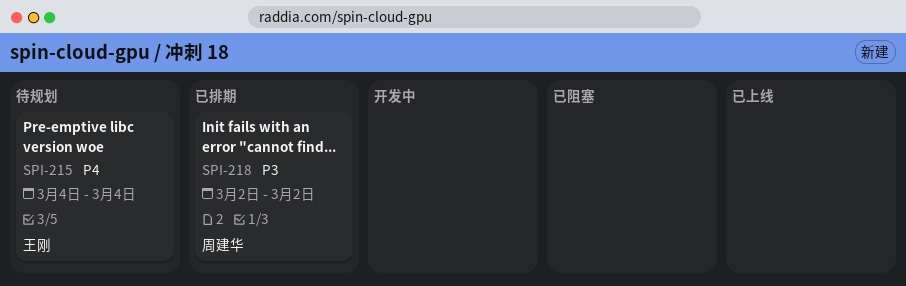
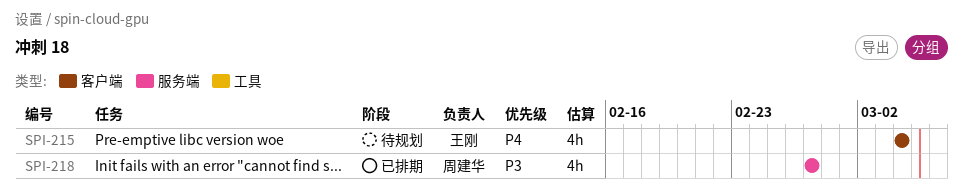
SPI-218, start: Mar 2 -> Feb 27
SPI-218, due: Mar 2 -> Feb 27

